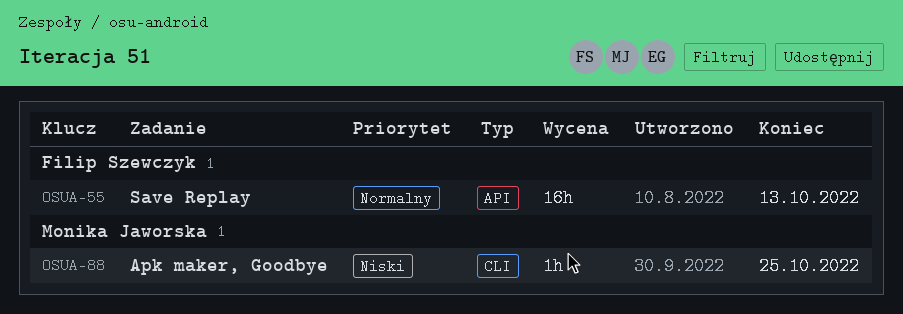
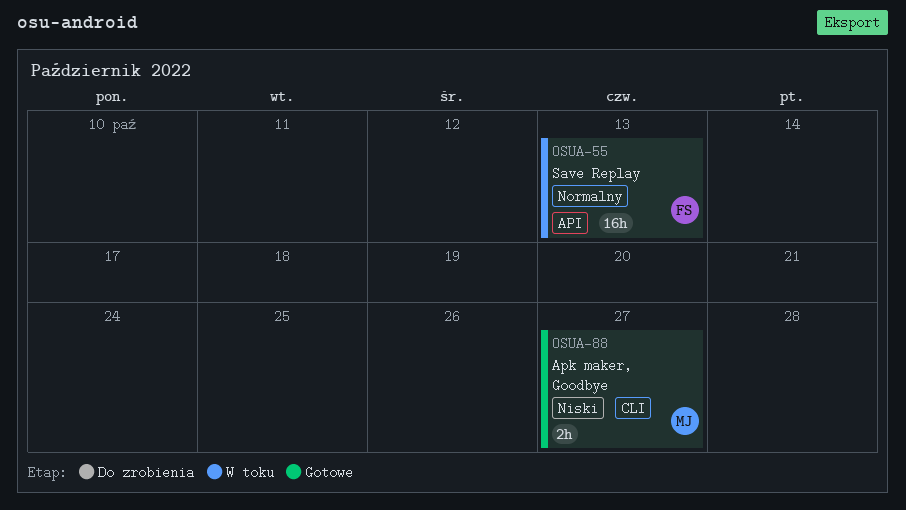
OSUA-88, estimate: 1h -> 2h
OSUA-88, due: Oct 25 -> Oct 27

